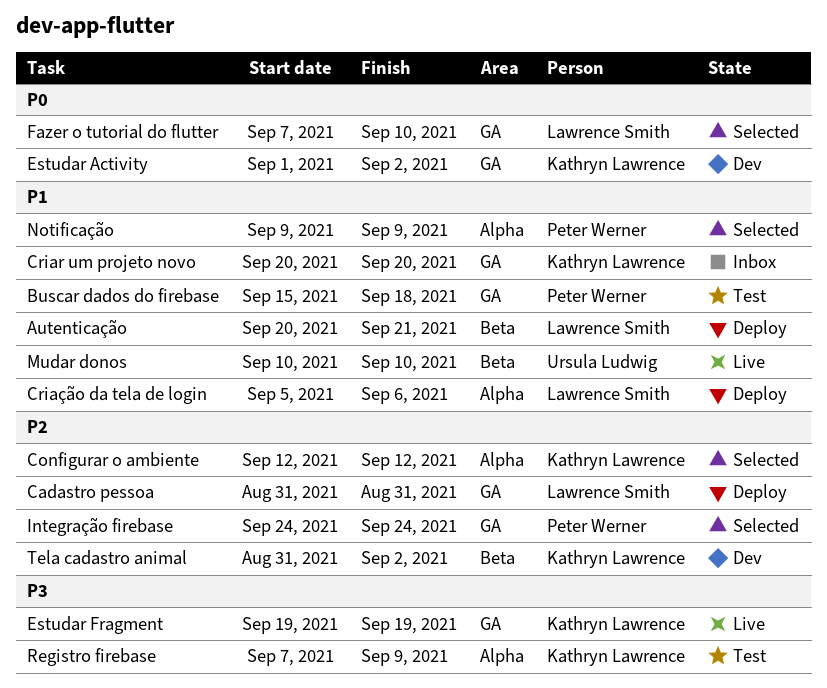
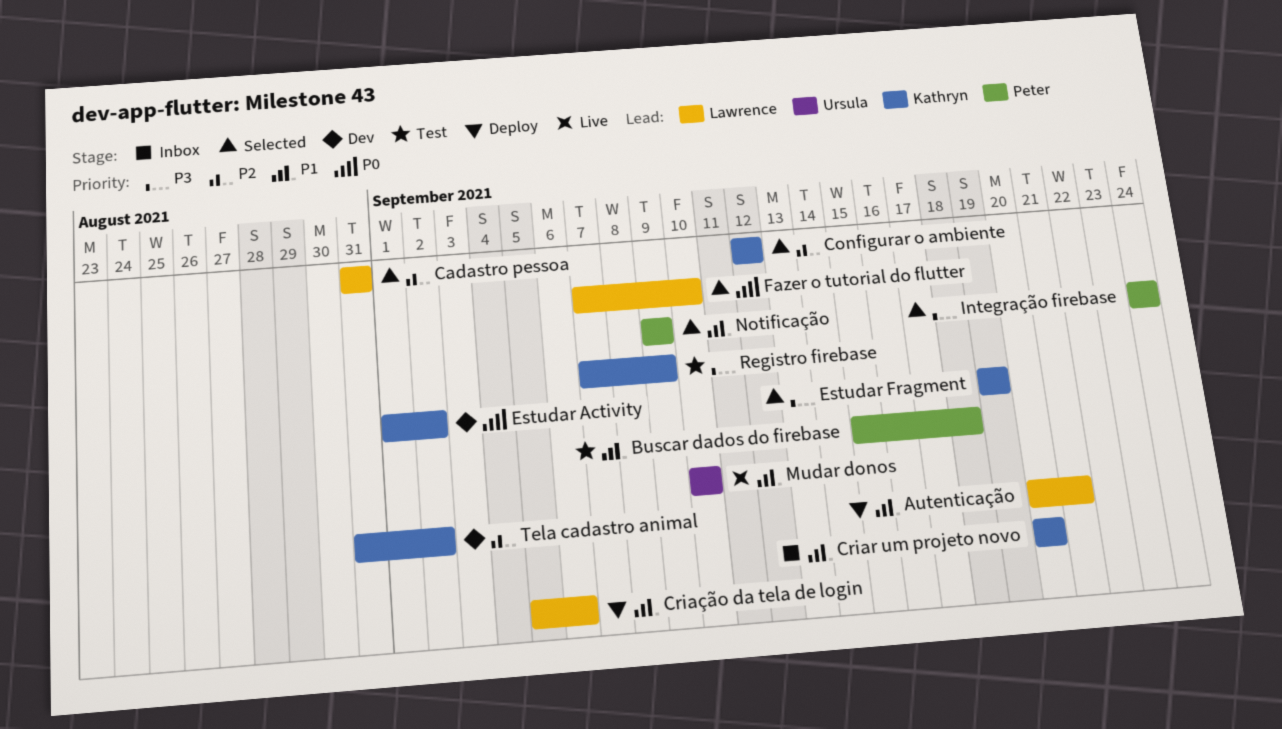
Cadastro pessoa, status: Deploy -> Selected
Estudar Fragment, status: Live -> Selected
Integração firebase, priority: P2 -> P3

